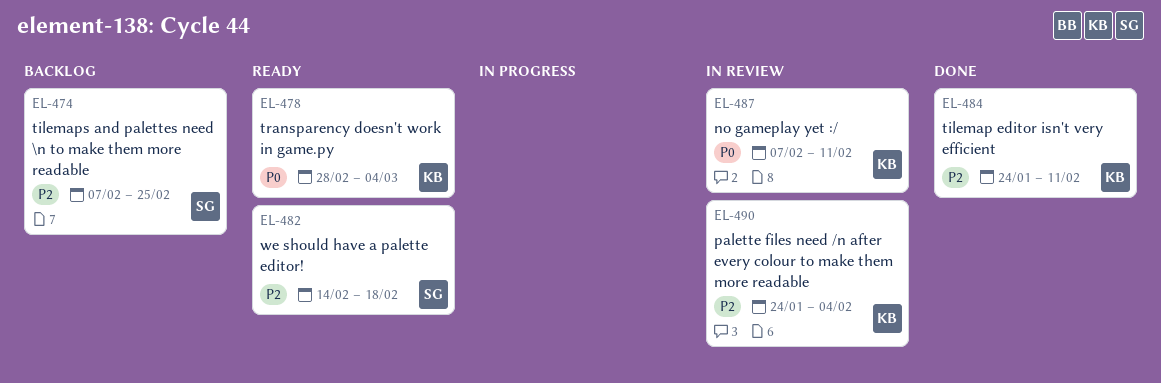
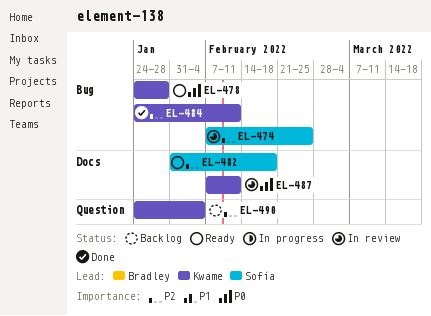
EL-474, status: Backlog -> In review
EL-478, start: Feb 28 -> Jan 24
EL-478, due: Mar 4 -> Jan 28
EL-482, start: Feb 14 -> Jan 31
EL-490, status: In review -> Backlog

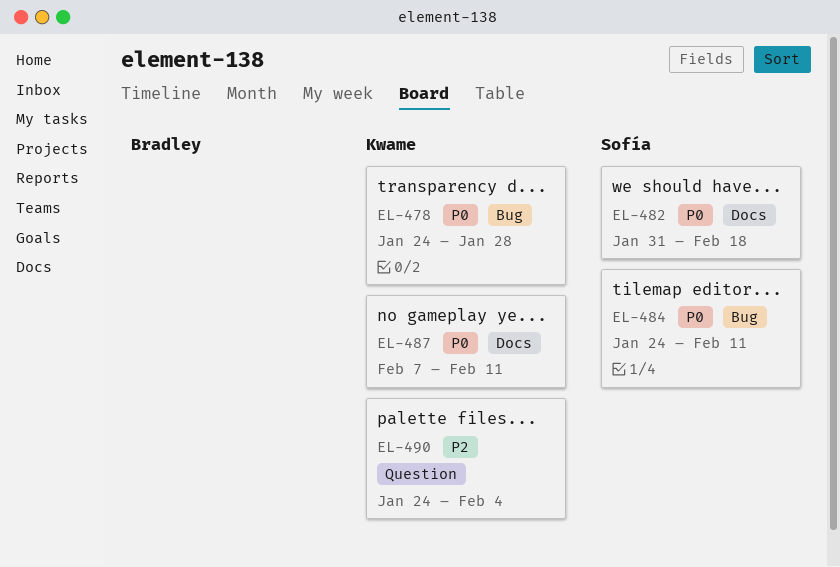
EL-474: present -> none
EL-482, priority: P2 -> P0
EL-484, owner: Kwame -> Sofía
EL-484, priority: P2 -> P0

